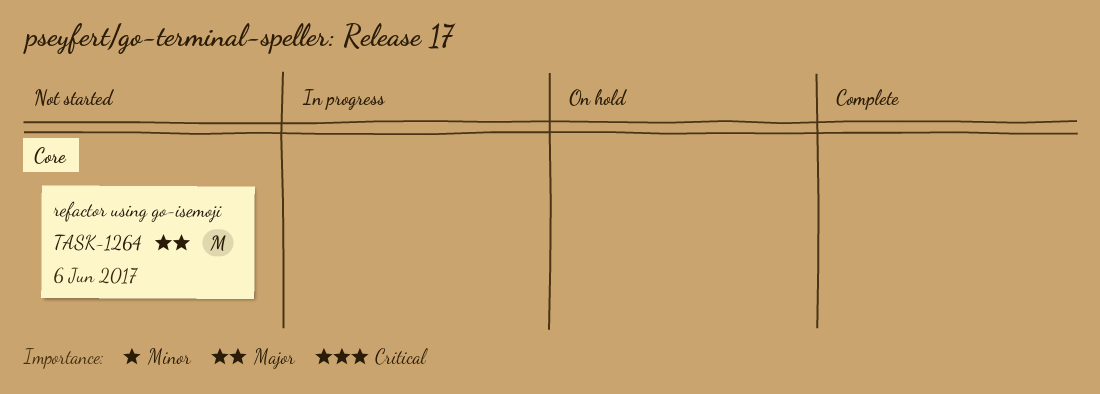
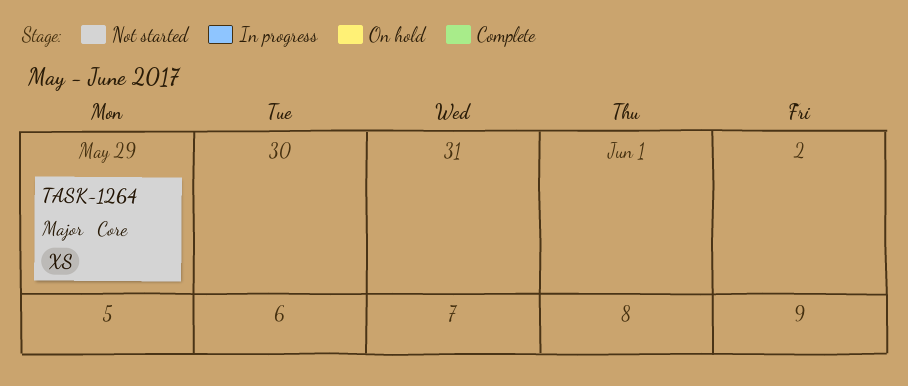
TASK-1264, estimate: M -> XS
TASK-1264, due: Jun 6 -> May 29

